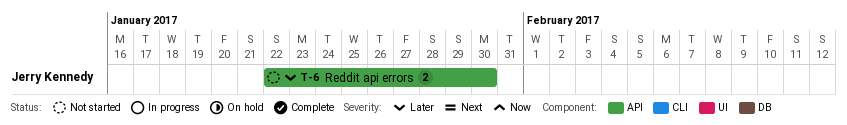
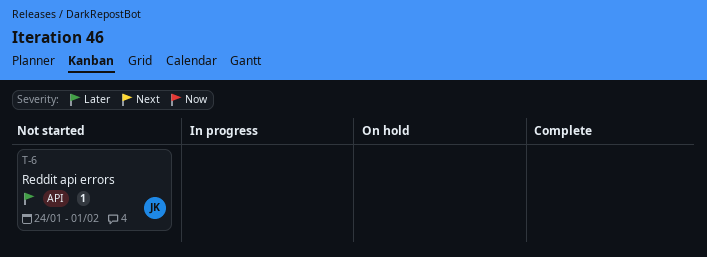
T-6, estimate: 2 -> 1
T-6, start: Jan 22 -> Jan 24
T-6, due: Jan 30 -> Feb 1

